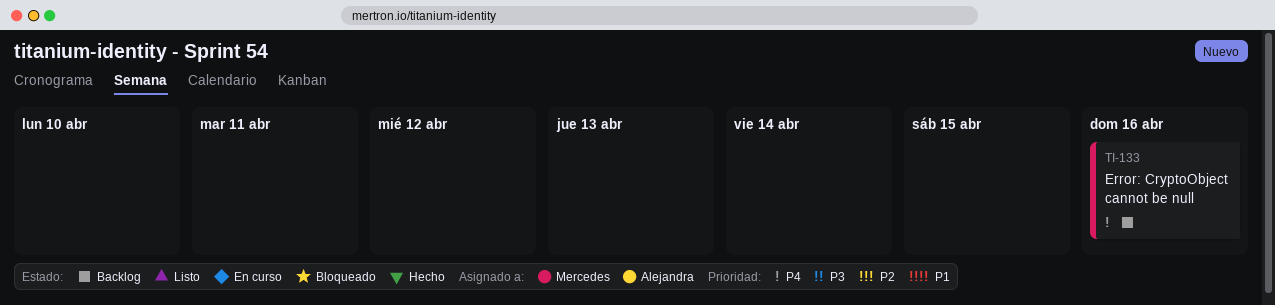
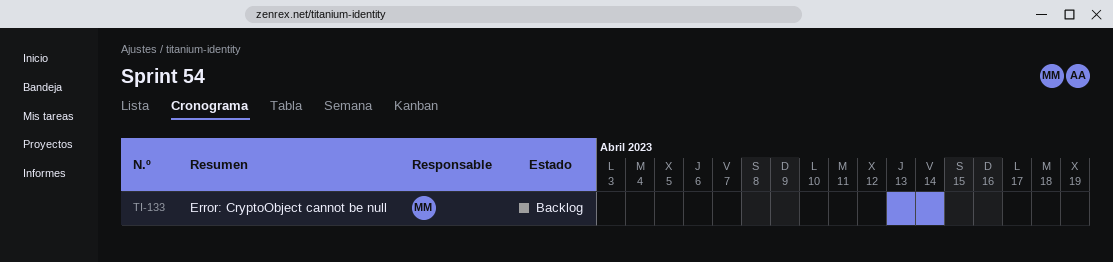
TI-133, due: Apr 16 -> Apr 14

